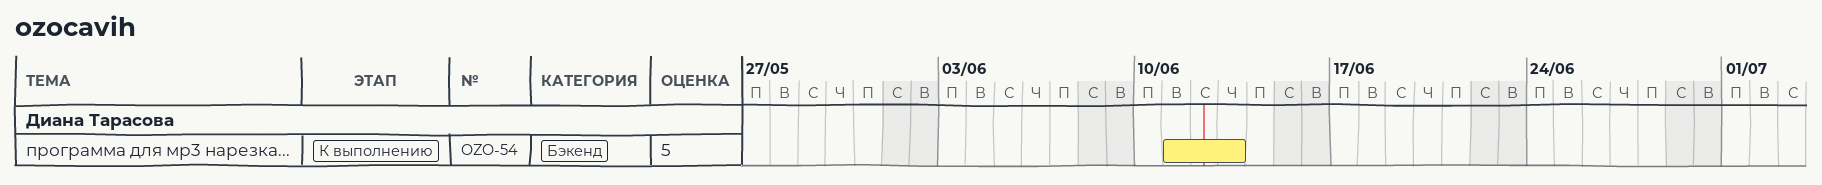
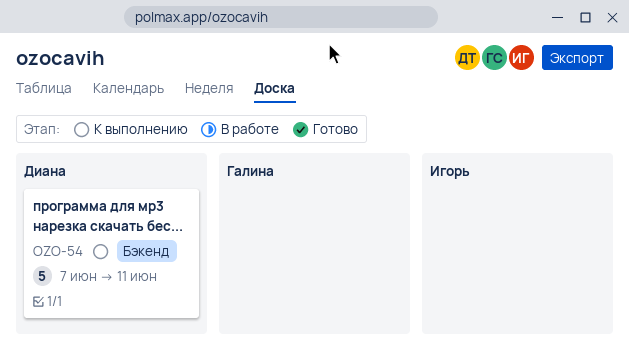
OZO-54, start: Jun 11 -> Jun 7
OZO-54, due: Jun 13 -> Jun 11

